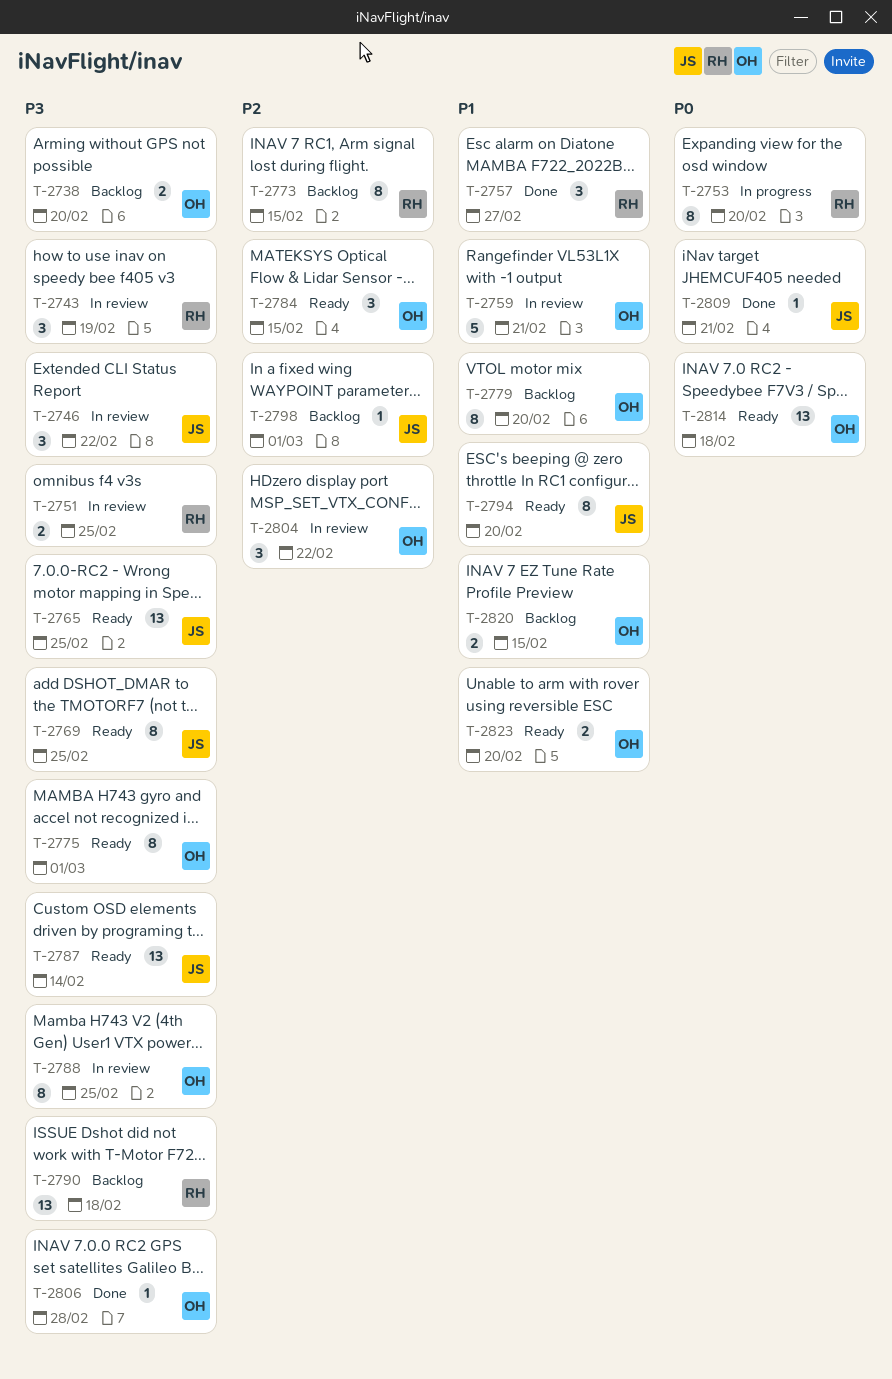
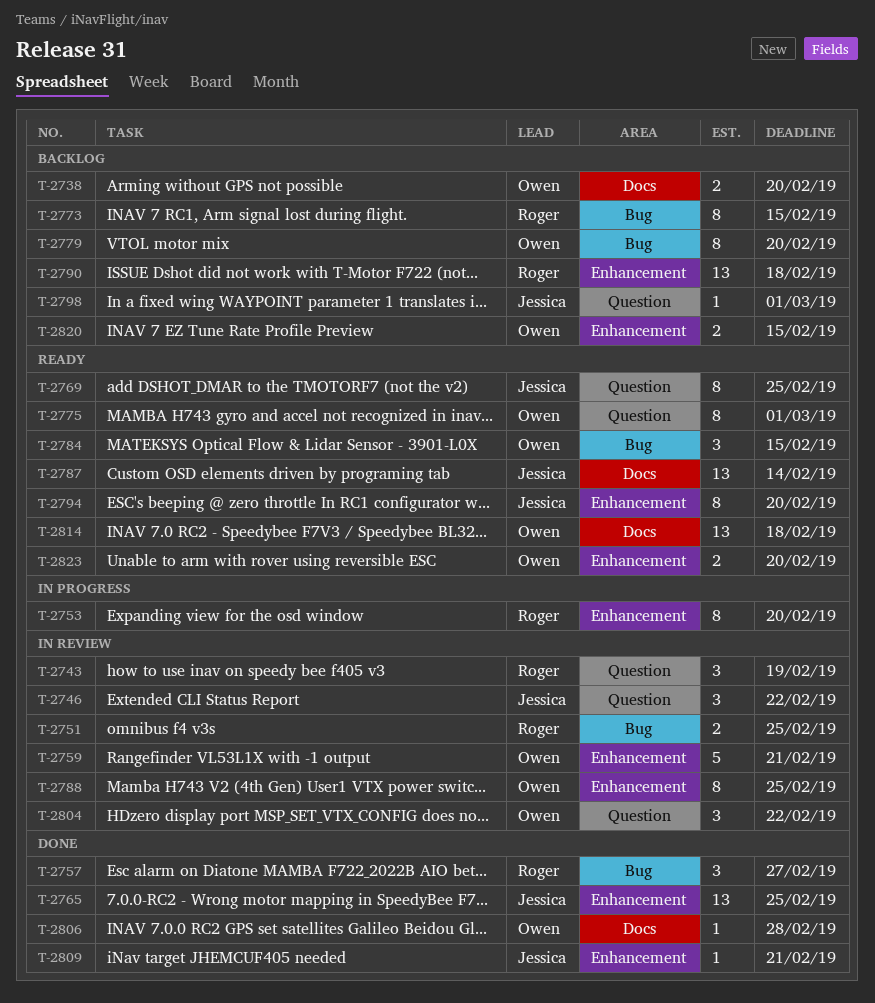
T-2765, status: Ready -> Done

